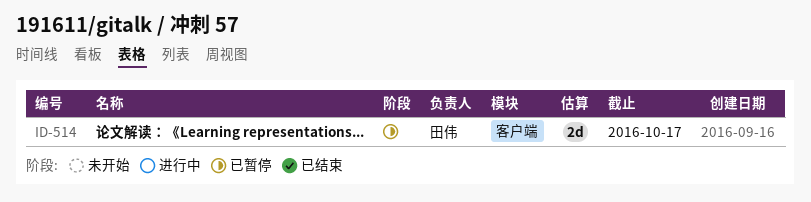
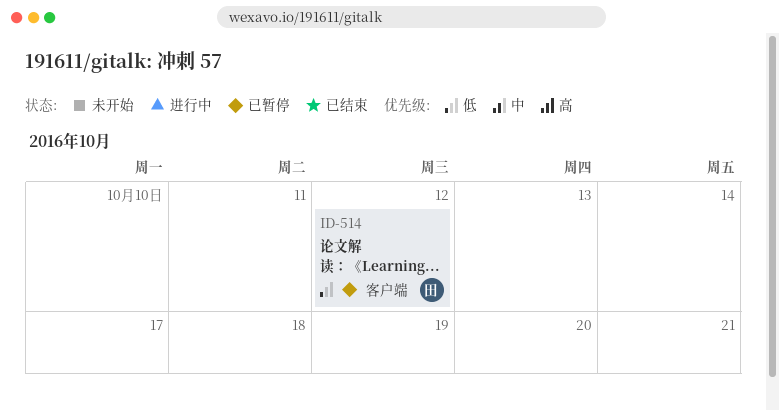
ID-514, due: Oct 17 -> Oct 12

